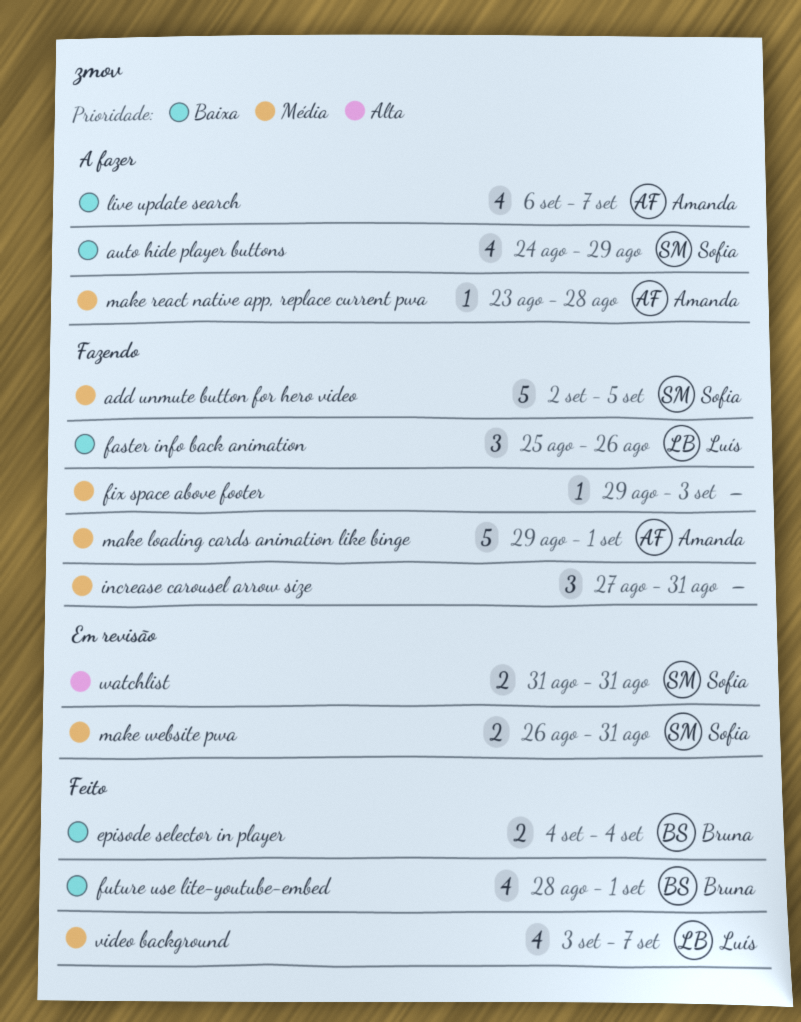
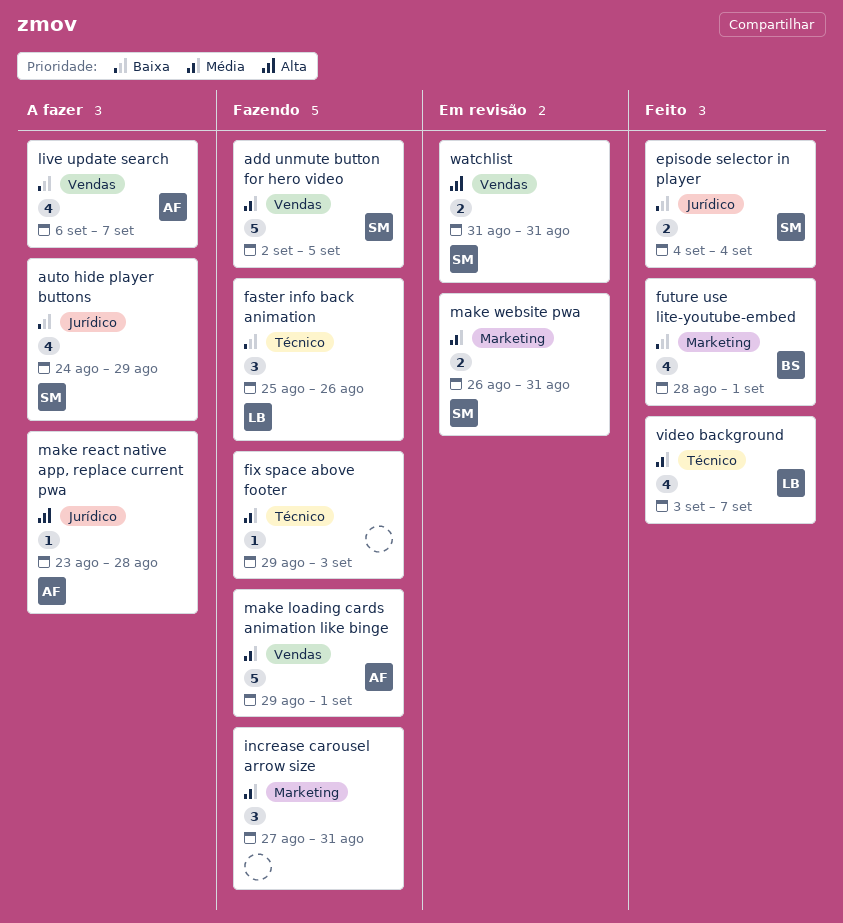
episode selector in player, owner: Bruna -> Sofia
make react native app, replace current pwa, priority: Média -> Alta

